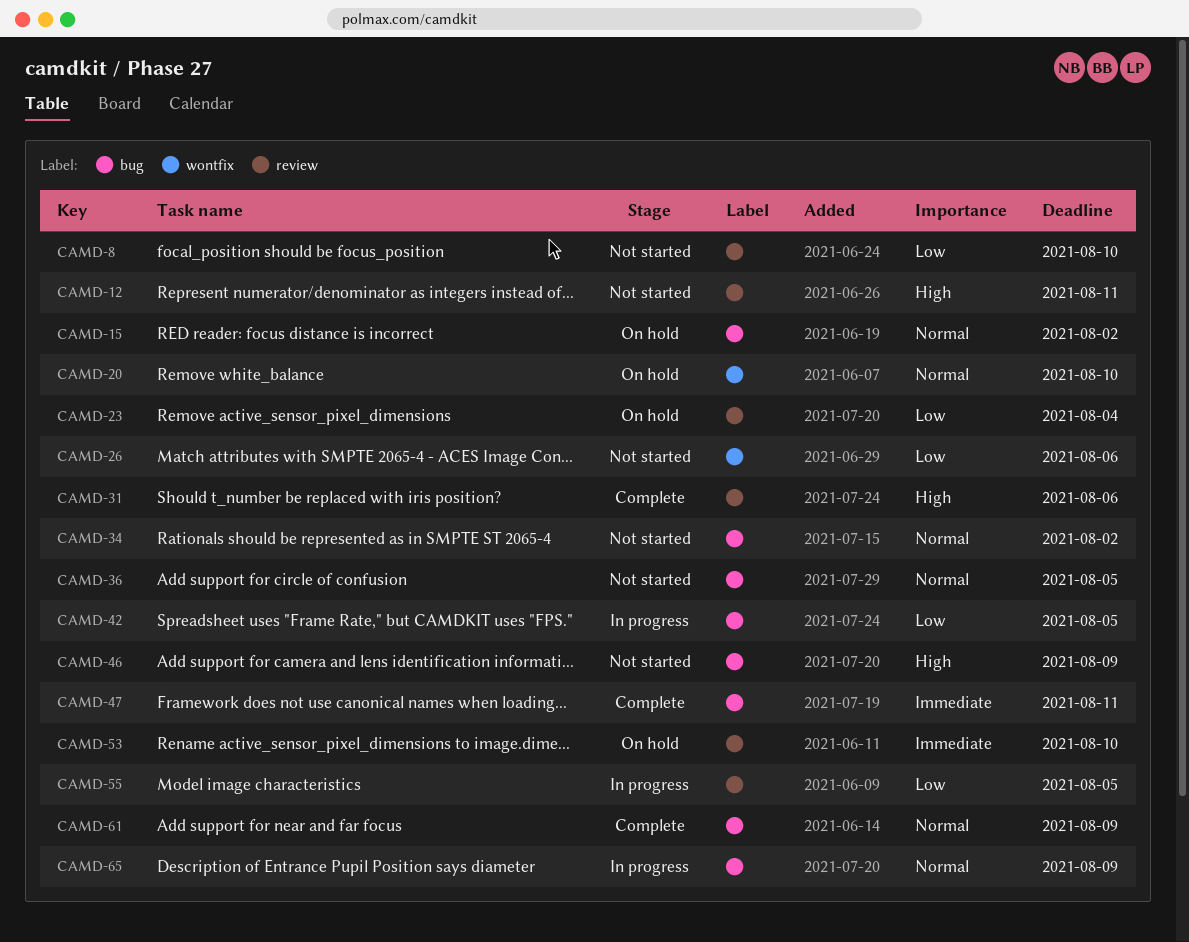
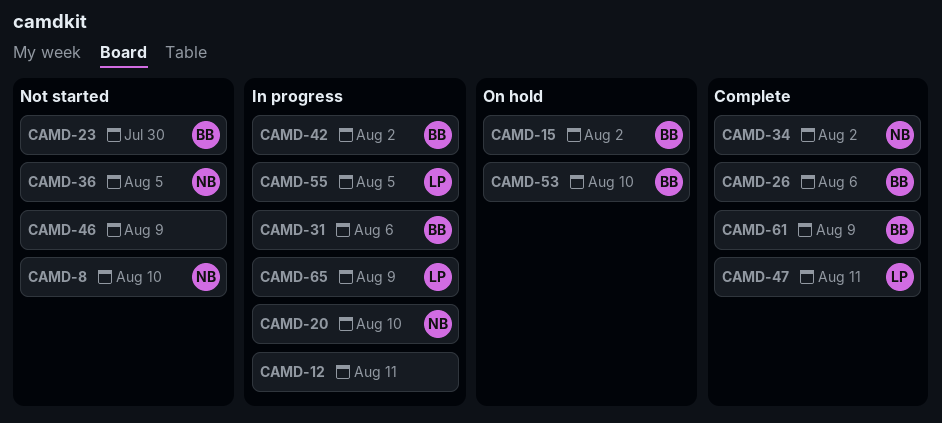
CAMD-12, status: Not started -> In progress
CAMD-20, status: On hold -> In progress
CAMD-23, status: On hold -> Not started
CAMD-23, due: Aug 4 -> Jul 30
CAMD-26, status: Not started -> Complete
CAMD-31, status: Complete -> In progress
CAMD-34, status: Not started -> Complete
CAMD-42, due: Aug 5 -> Aug 2

